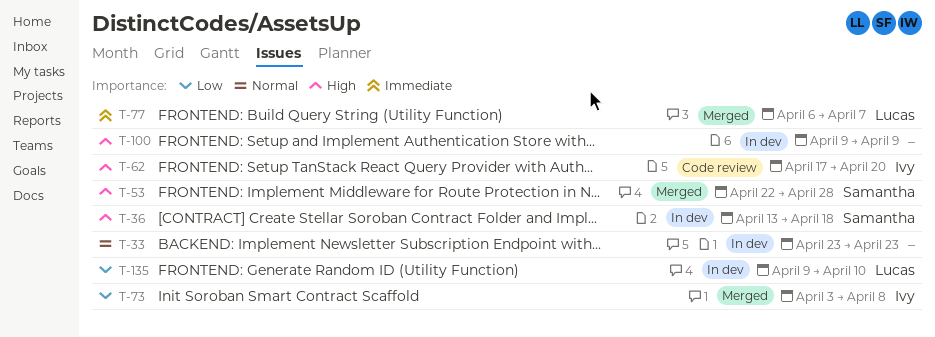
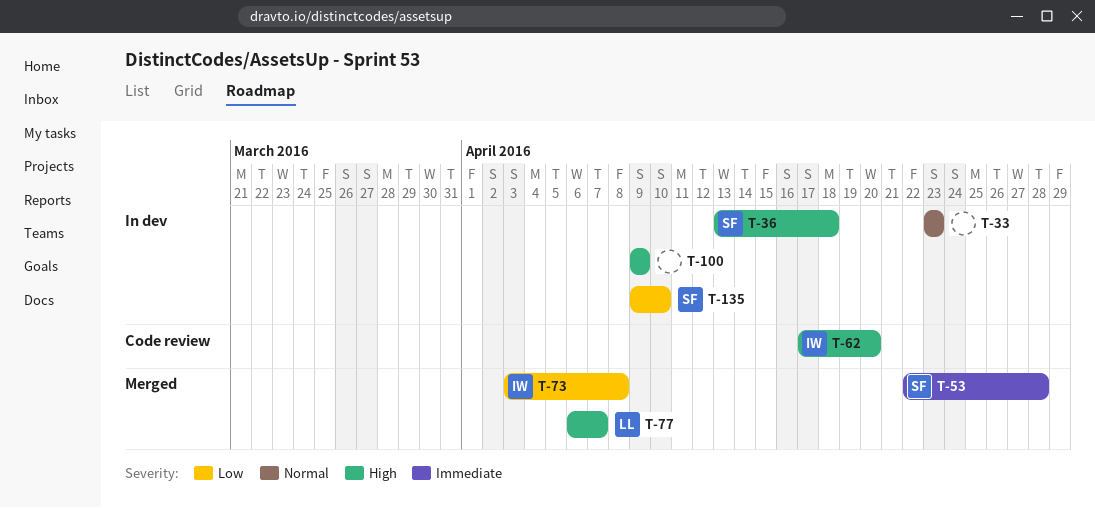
T-53, priority: High -> Immediate
T-77, priority: Immediate -> High
T-135, owner: Lucas -> Samantha

